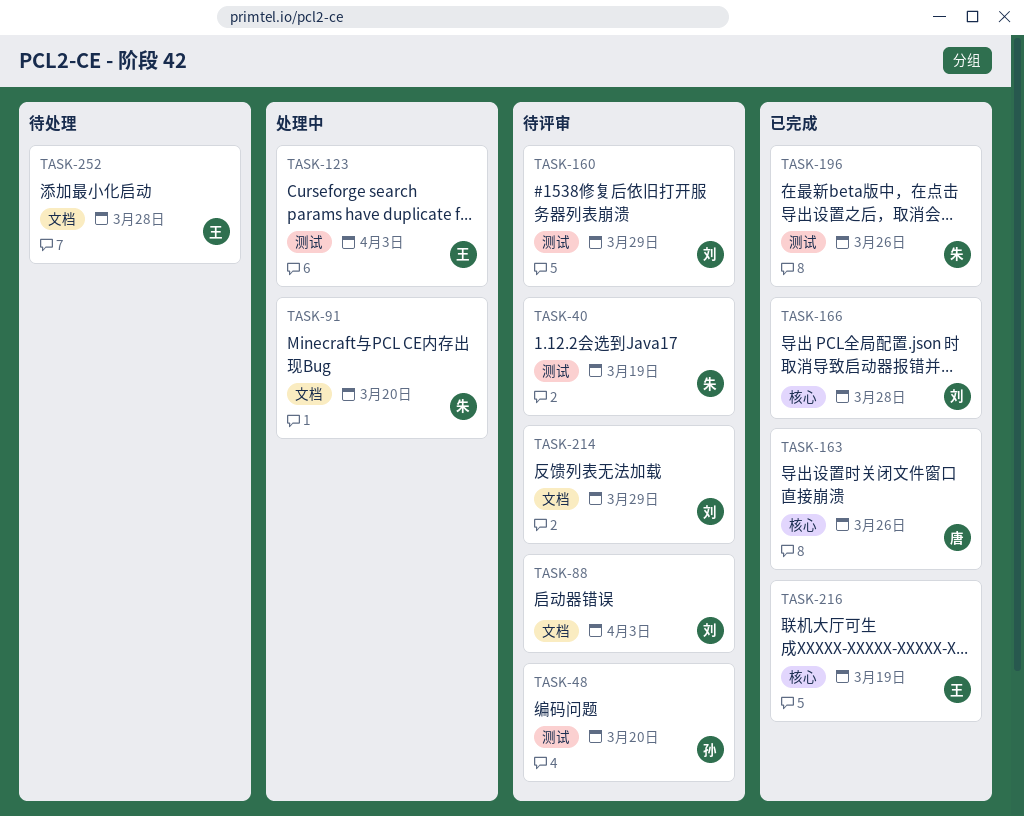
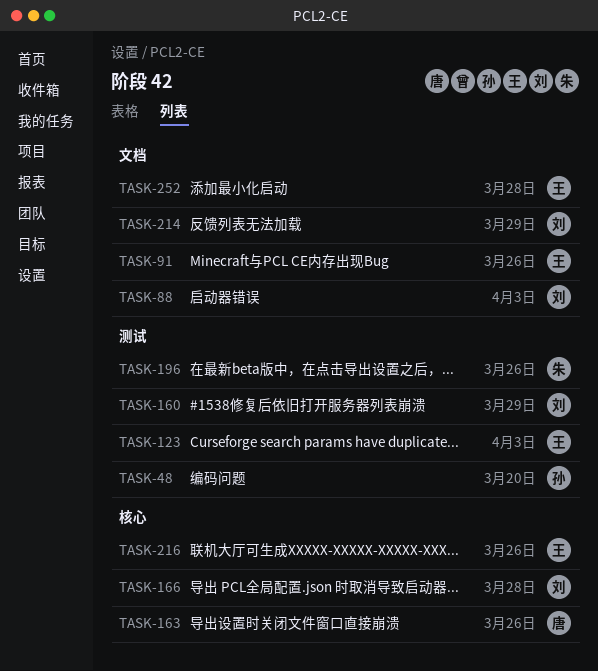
TASK-40: present -> none
TASK-91, owner: 朱 -> 王
TASK-91, due: Mar 20 -> Mar 26
TASK-216, due: Mar 19 -> Mar 26

